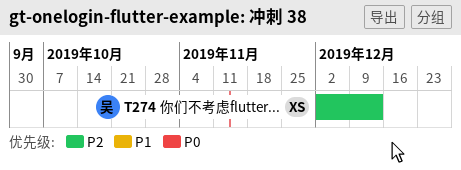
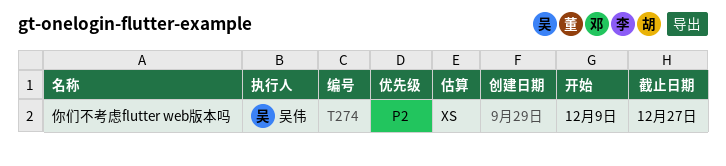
T274, start: Dec 2 -> Dec 9
T274, due: Dec 13 -> Dec 27

